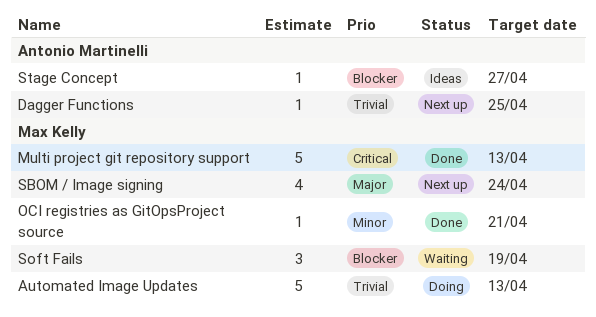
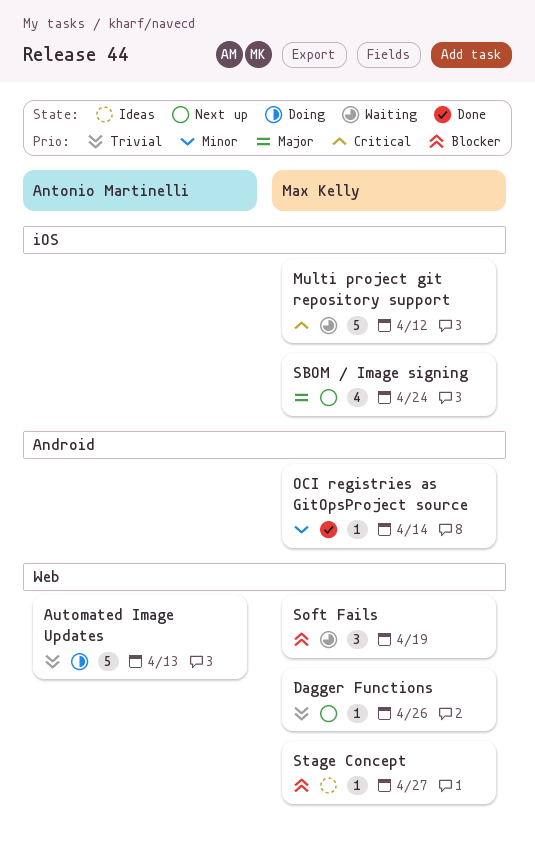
Automated Image Updates, owner: Max Kelly -> Antonio Martinelli
Dagger Functions, owner: Antonio Martinelli -> Max Kelly
Dagger Functions, due: Apr 25 -> Apr 26
Multi project git repository support, status: Done -> Waiting
Multi project git repository support, due: Apr 13 -> Apr 12
OCI registries as GitOpsProject source, due: Apr 21 -> Apr 14
Stage Concept, owner: Antonio Martinelli -> Max Kelly

